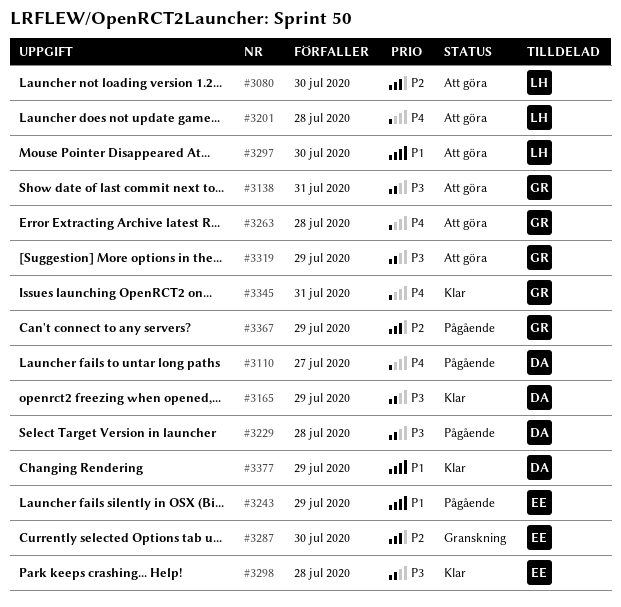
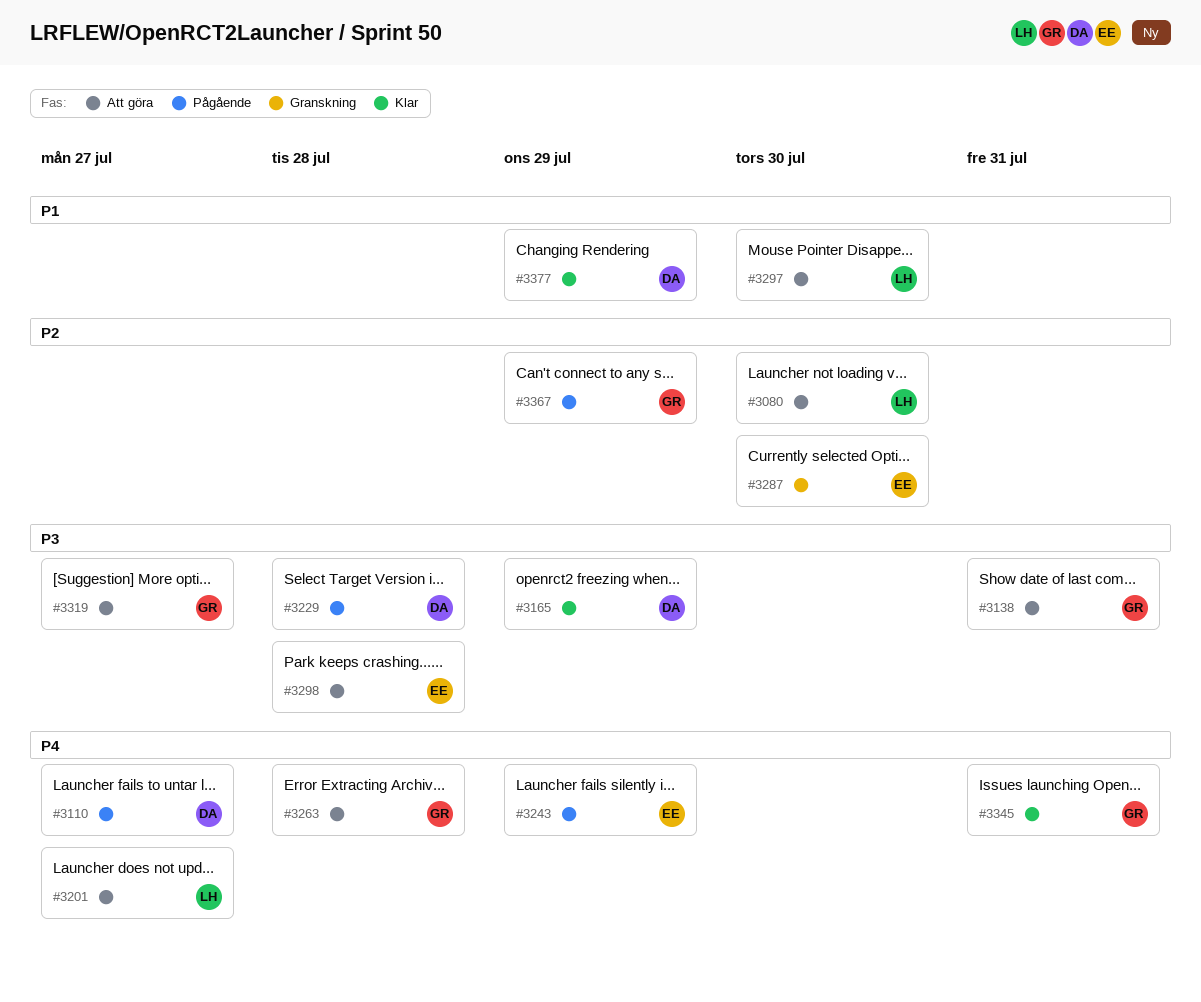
#3201, due: Jul 28 -> Jul 27
#3243, priority: P1 -> P4
#3298, status: Klar -> Att göra
#3319, due: Jul 29 -> Jul 27

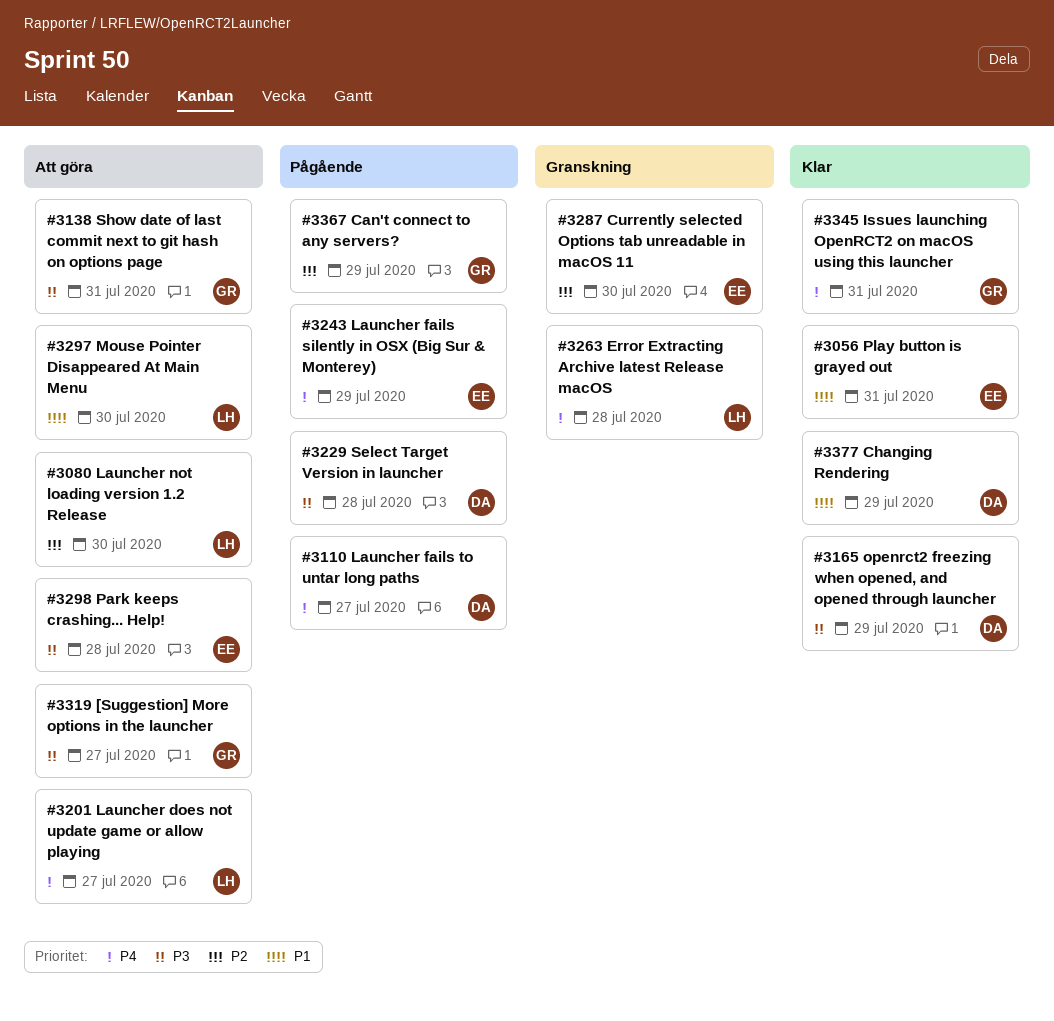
#3056: none -> present
#3263, status: Att göra -> Granskning
#3263, owner: GR -> LH

